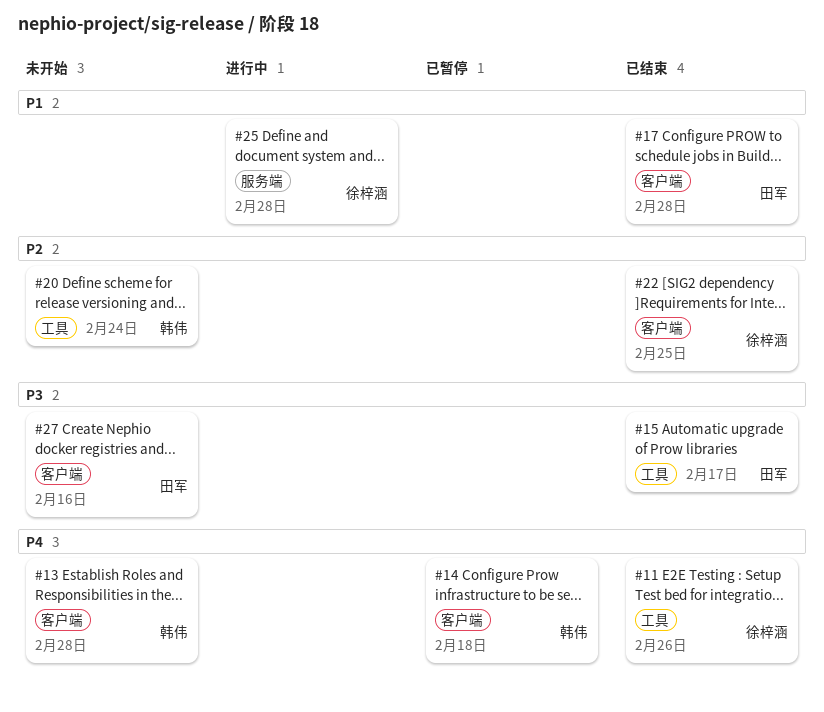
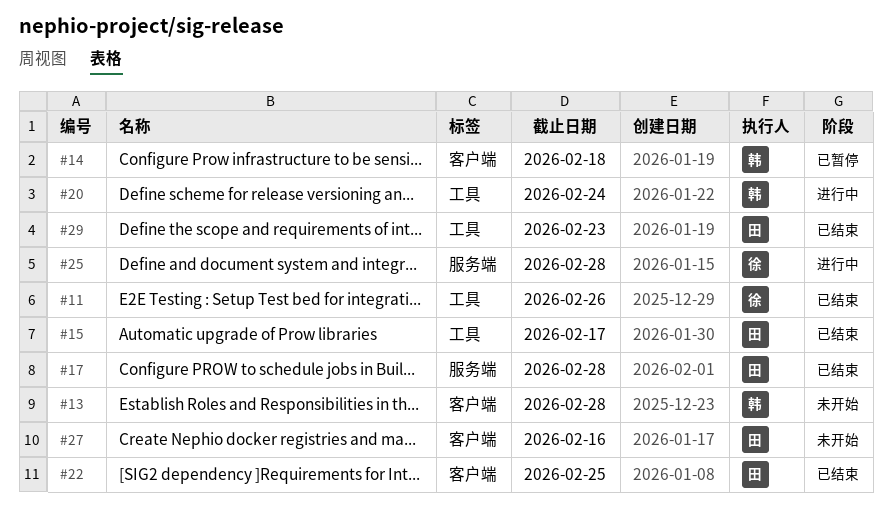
#17, label: 客户端 -> 服务端
#20, status: 未开始 -> 进行中
#22, owner: 徐梓涵 -> 田军
#29: none -> present

